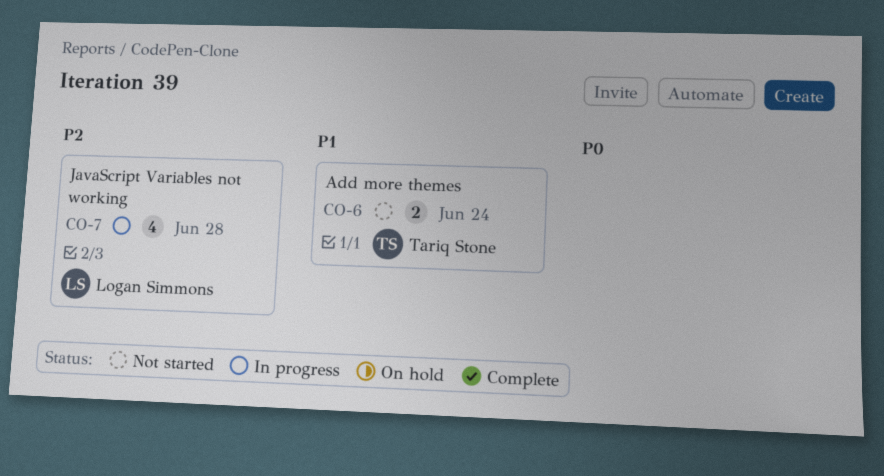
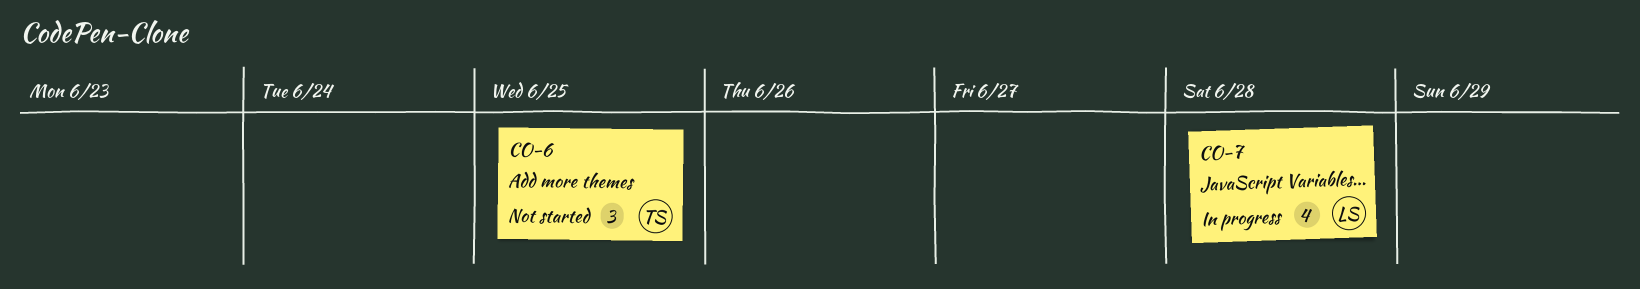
CO-6, estimate: 2 -> 3
CO-6, due: Jun 24 -> Jun 25

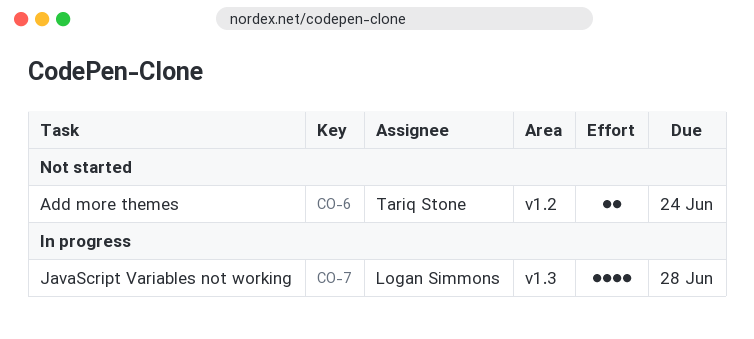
CO-6, estimate: 3 -> 2
CO-6, due: Jun 25 -> Jun 24

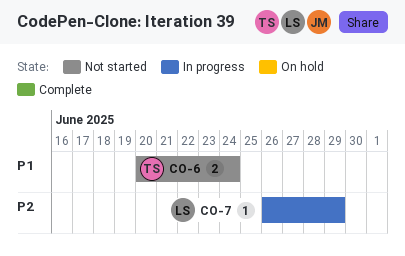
CO-7, estimate: 4 -> 1
CO-7, due: Jun 28 -> Jun 29

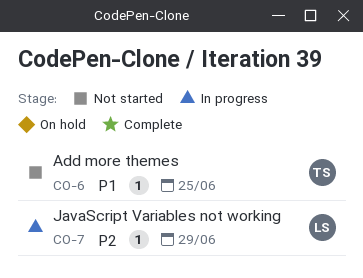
CO-6, estimate: 2 -> 1
CO-6, due: Jun 24 -> Jun 25

